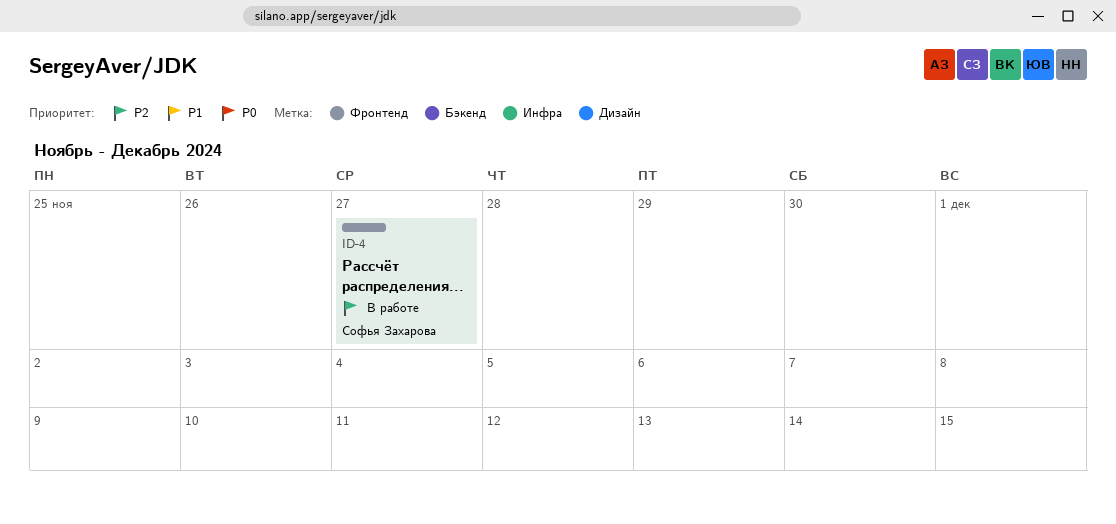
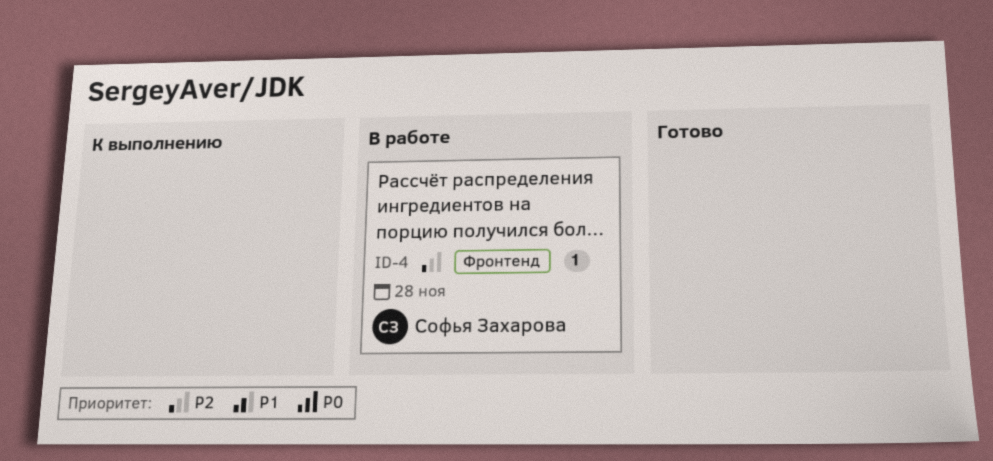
ID-4, due: Nov 27 -> Nov 28

